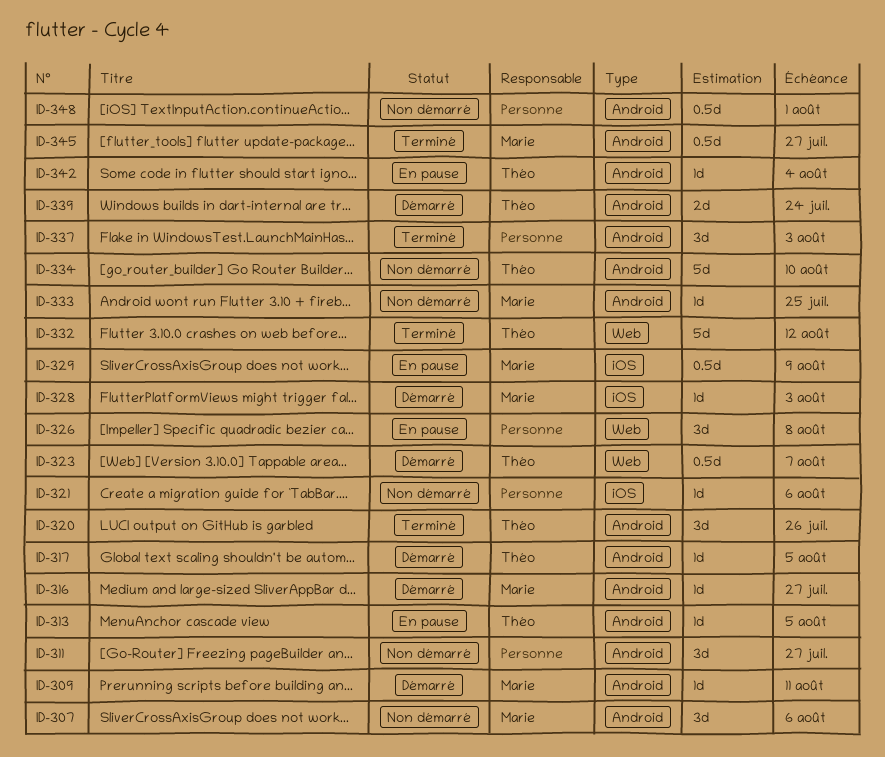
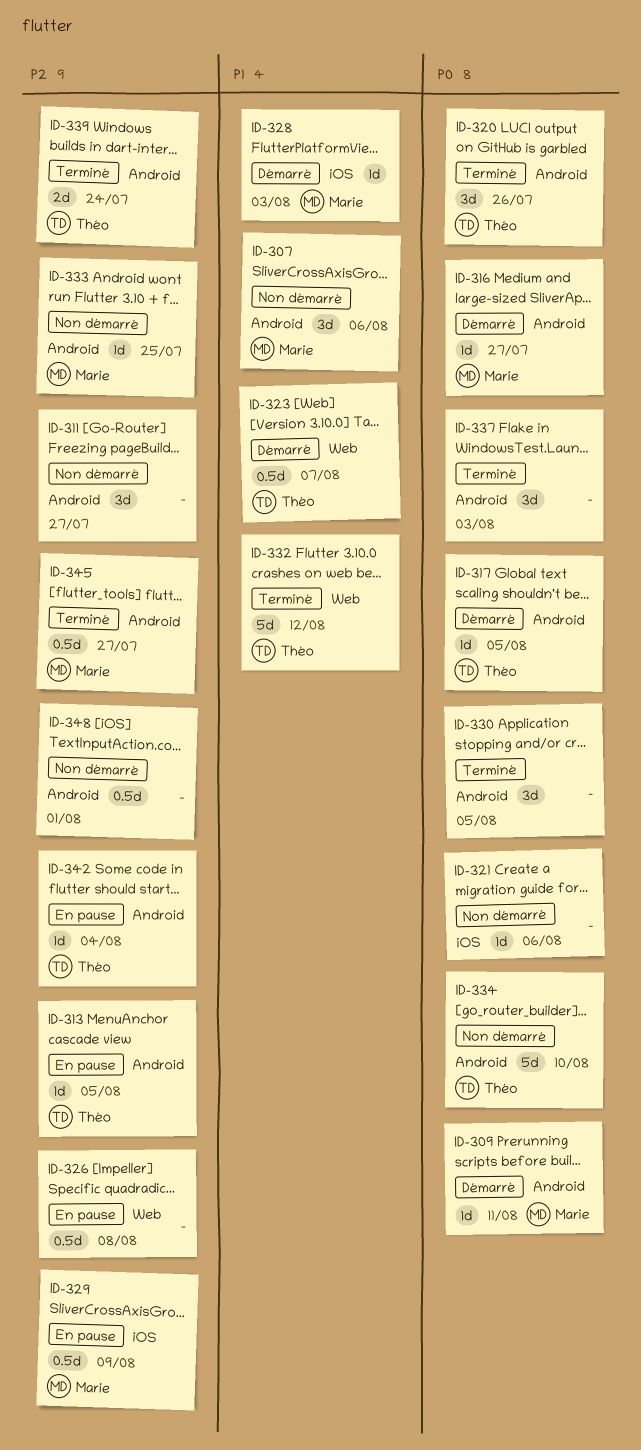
ID-326, estimate: 3d -> 0.5d
ID-330: none -> present
ID-339, status: Démarré -> Terminé

